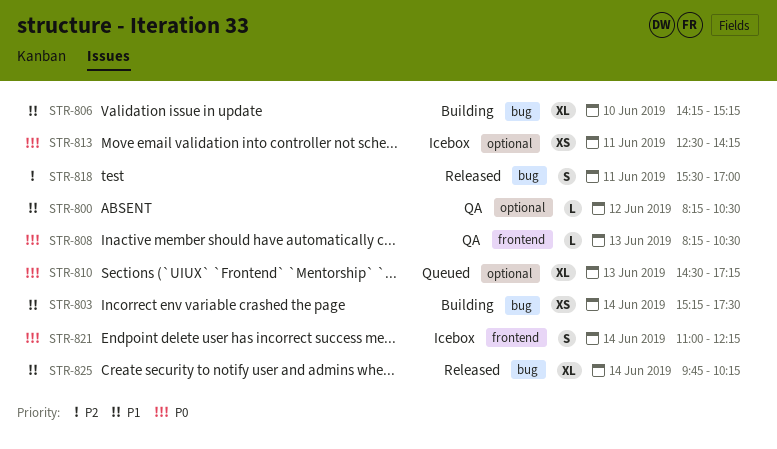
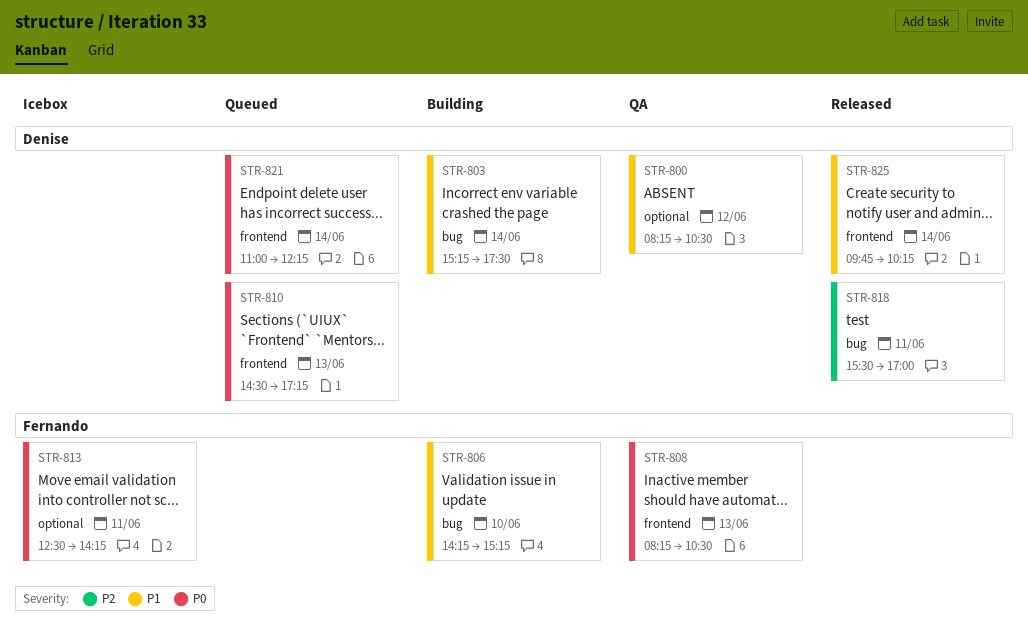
STR-810, label: optional -> frontend
STR-821, status: Icebox -> Queued
STR-825, label: bug -> frontend

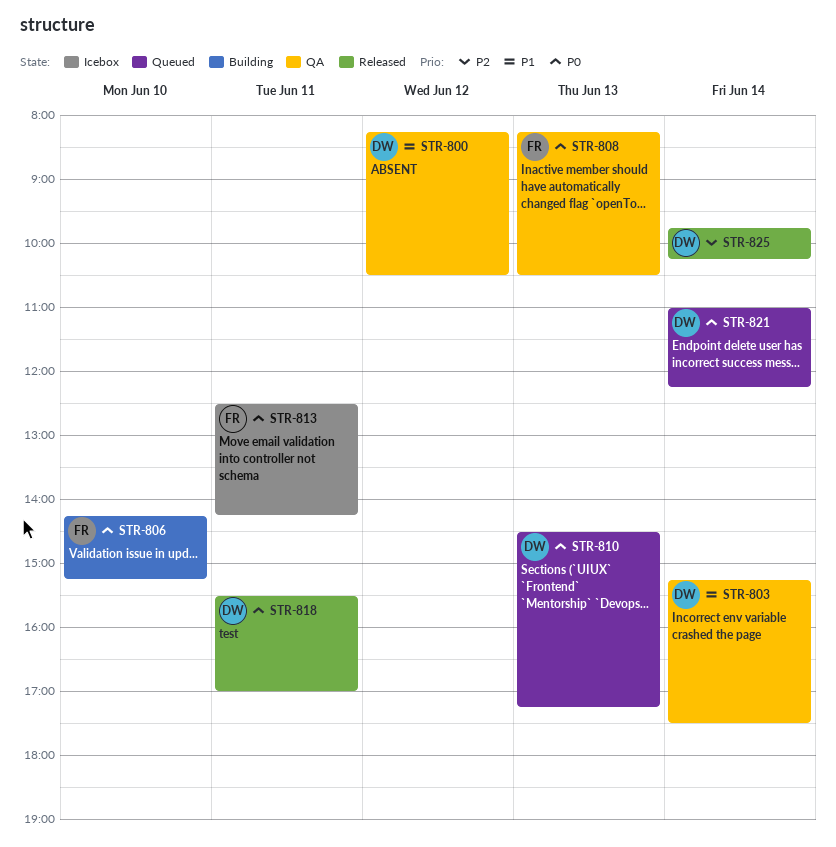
STR-803, status: Building -> QA
STR-806, priority: P1 -> P0
STR-818, priority: P2 -> P0
STR-825, priority: P1 -> P2

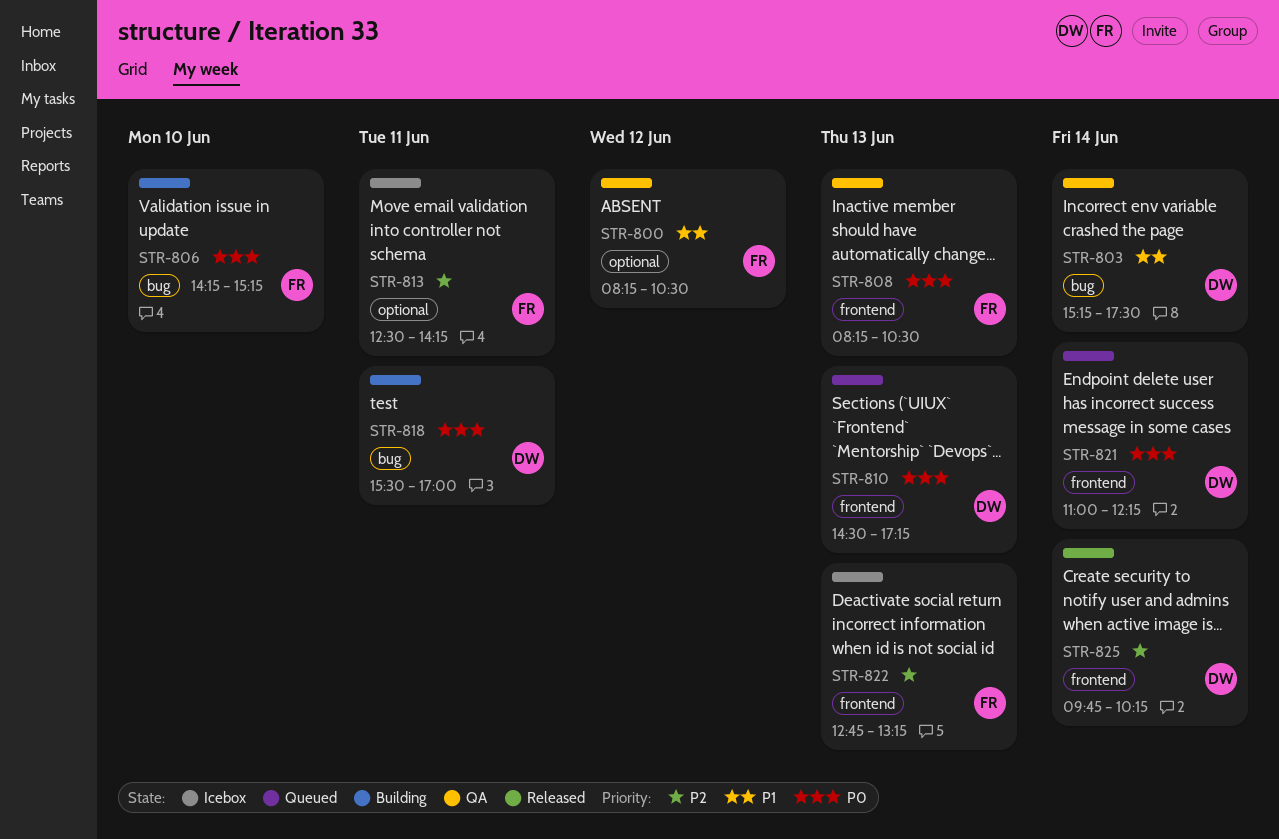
STR-800, owner: DW -> FR
STR-813, priority: P0 -> P2
STR-818, status: Released -> Building
STR-822: none -> present

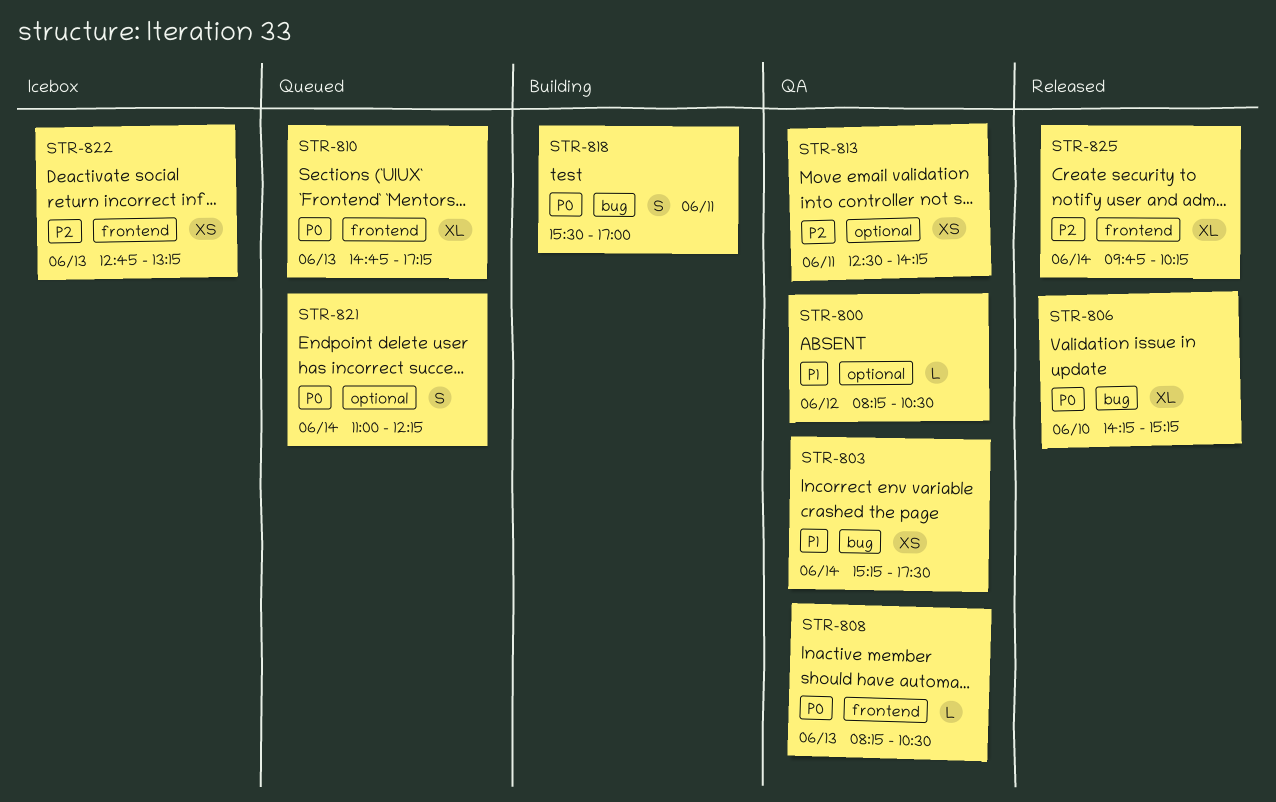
STR-806, status: Building -> Released
STR-810, begins: 14:30 -> 14:45
STR-813, status: Icebox -> QA
STR-821, label: frontend -> optional

